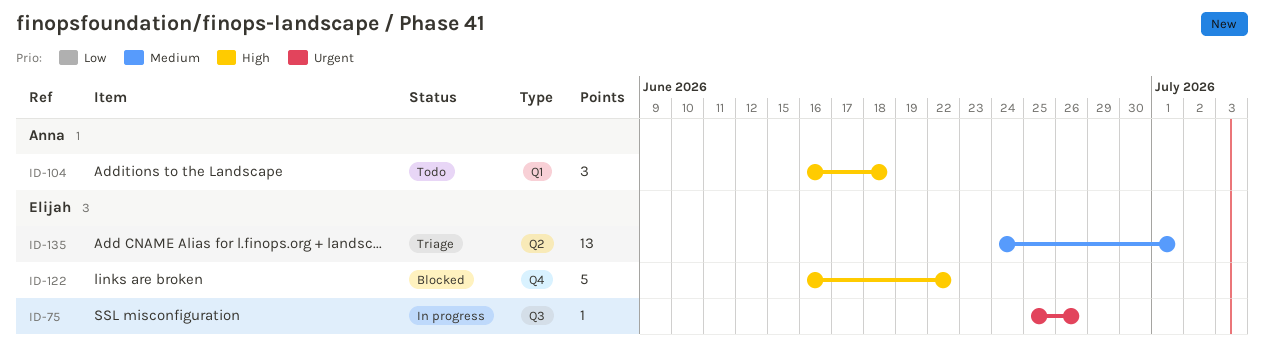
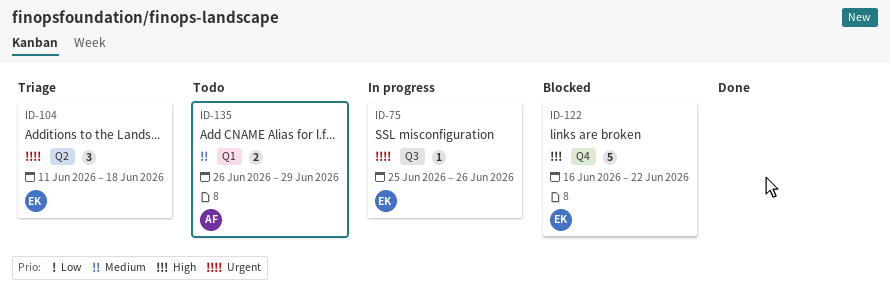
ID-104, status: Todo -> Triage
ID-104, owner: Anna -> Elijah
ID-104, priority: High -> Urgent
ID-104, label: Q1 -> Q2
ID-104, start: Jun 16 -> Jun 11
ID-135, status: Triage -> Todo
ID-135, owner: Elijah -> Anna
ID-135, label: Q2 -> Q1
ID-135, estimate: 13 -> 2
ID-135, start: Jun 24 -> Jun 26
ID-135, due: Jul 1 -> Jun 29

